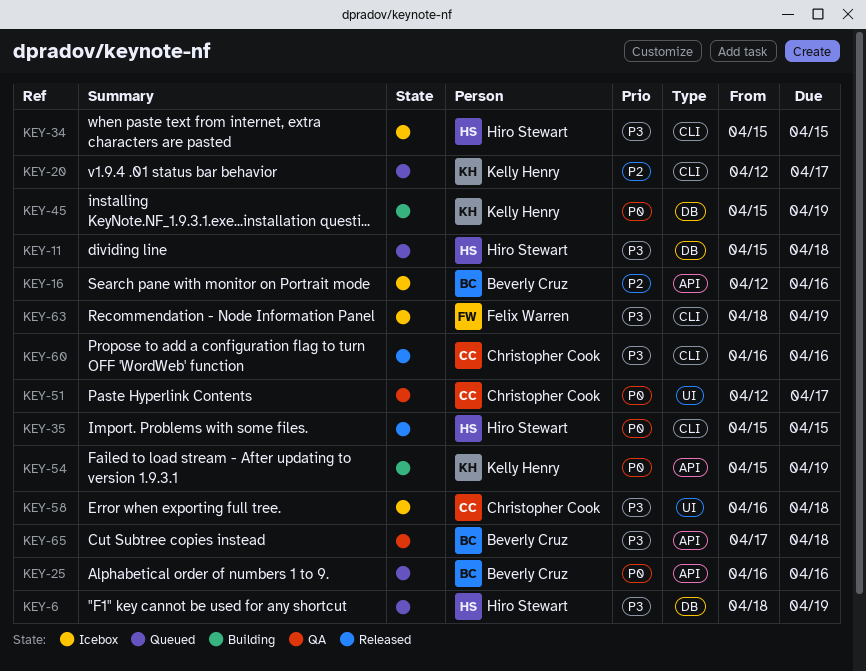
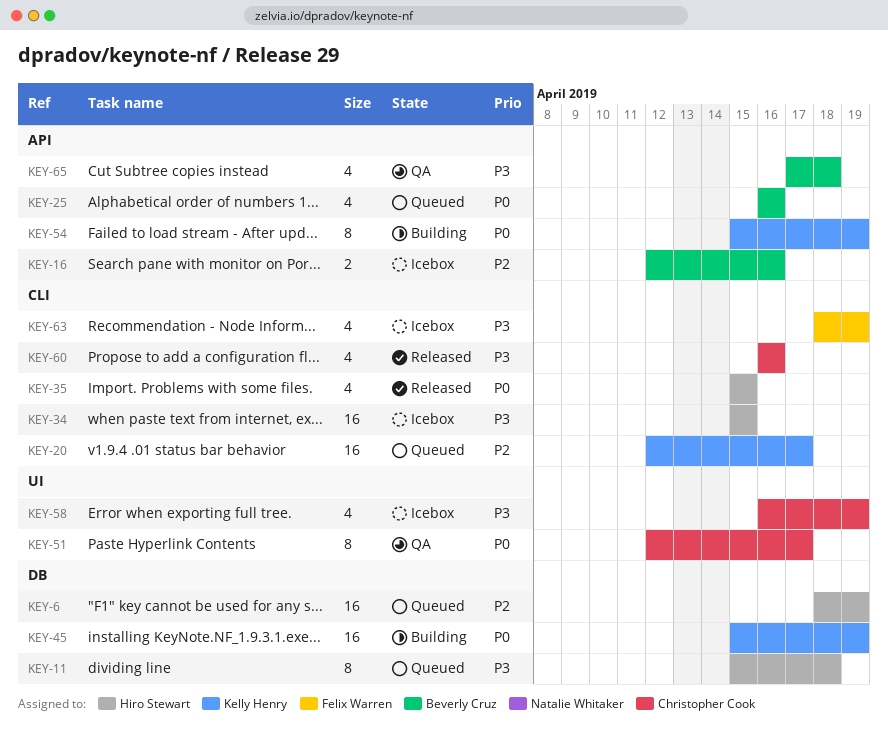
KEY-6, priority: P3 -> P2
KEY-58, due: Apr 18 -> Apr 19

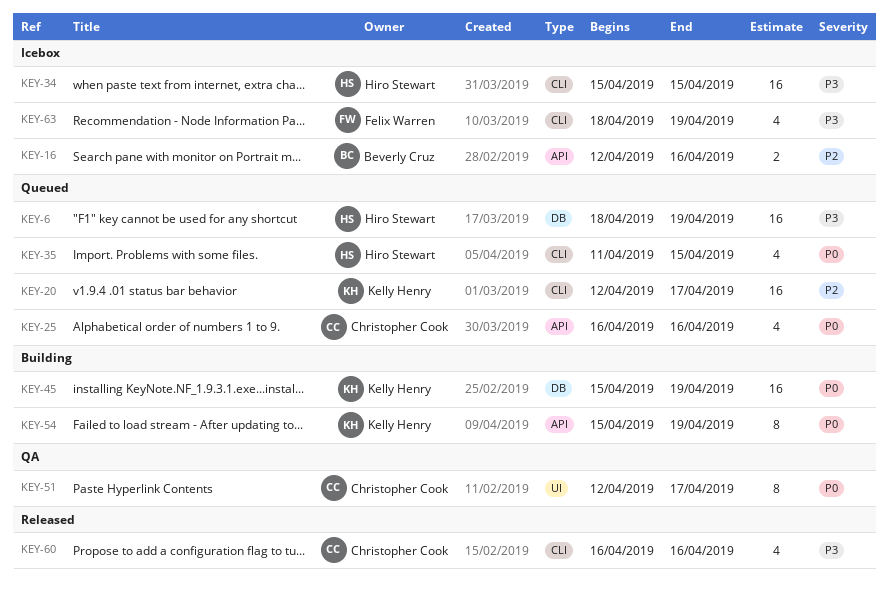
KEY-6, priority: P2 -> P3
KEY-11: present -> none
KEY-25, owner: Beverly Cruz -> Christopher Cook
KEY-35, status: Released -> Queued
KEY-35, start: Apr 15 -> Apr 11
KEY-58: present -> none
KEY-65: present -> none

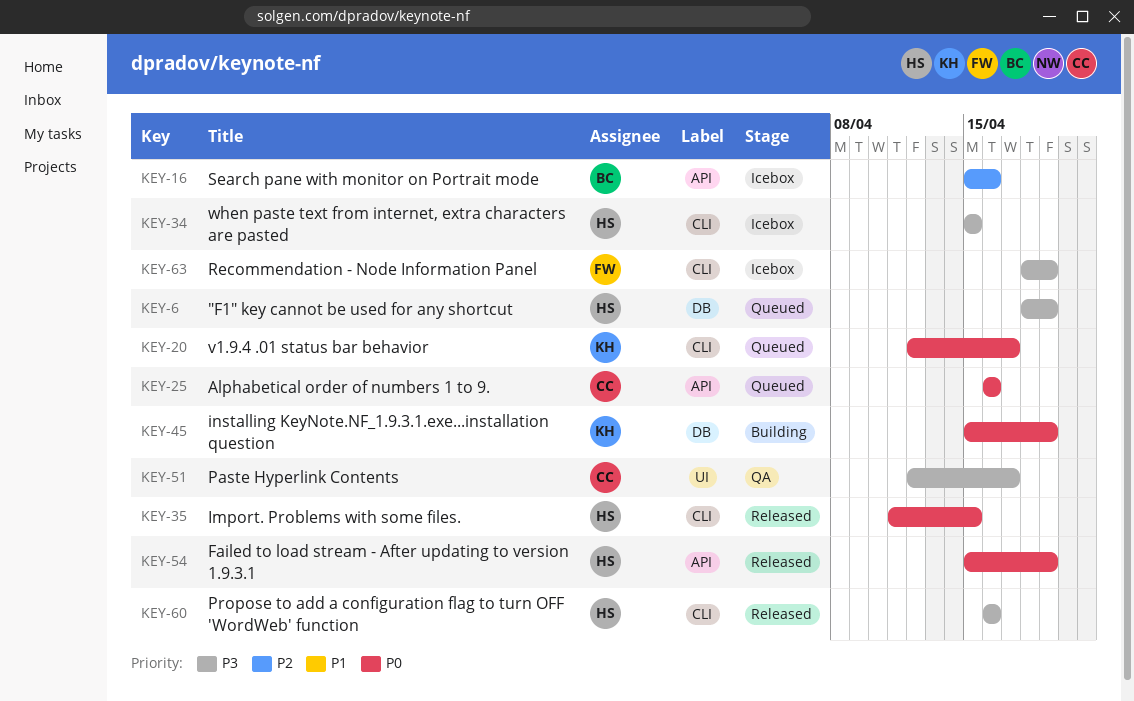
KEY-16, start: Apr 12 -> Apr 15
KEY-20, priority: P2 -> P0
KEY-35, status: Queued -> Released
KEY-51, priority: P0 -> P3
KEY-54, status: Building -> Released
KEY-54, owner: Kelly Henry -> Hiro Stewart
KEY-60, owner: Christopher Cook -> Hiro Stewart

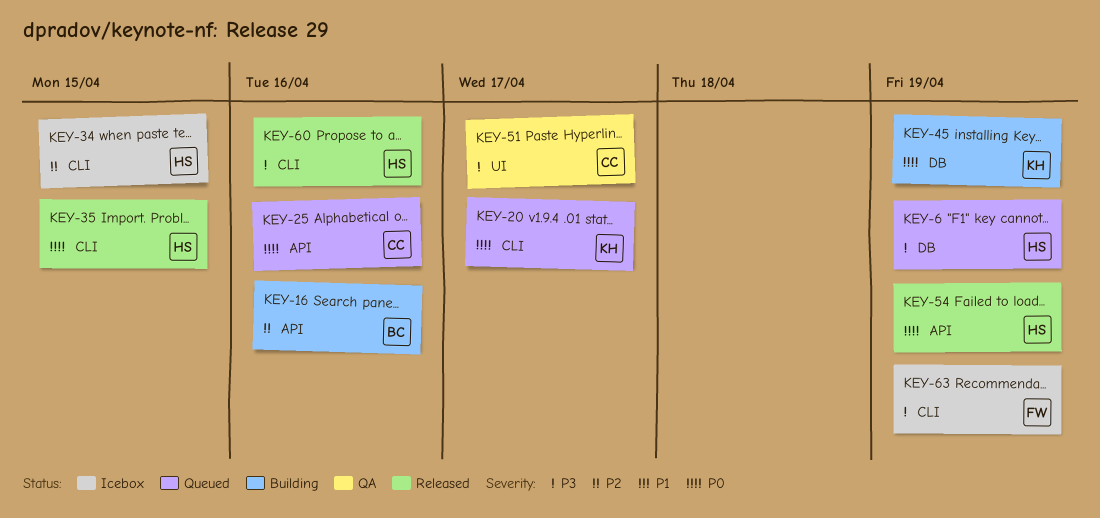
KEY-16, status: Icebox -> Building
KEY-34, priority: P3 -> P2

